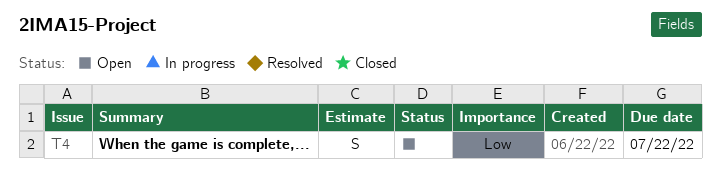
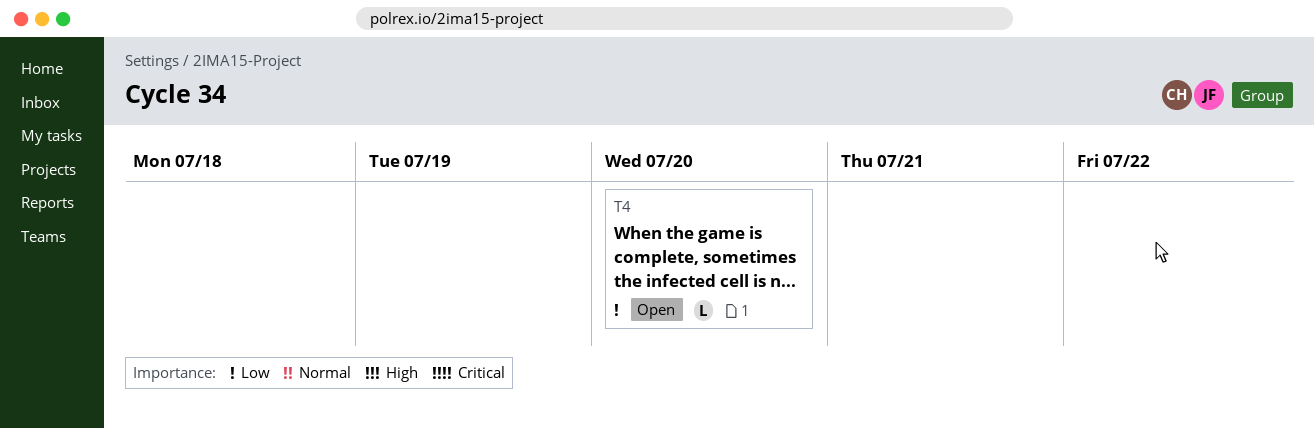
T4, estimate: S -> L
T4, due: Jul 22 -> Jul 20

